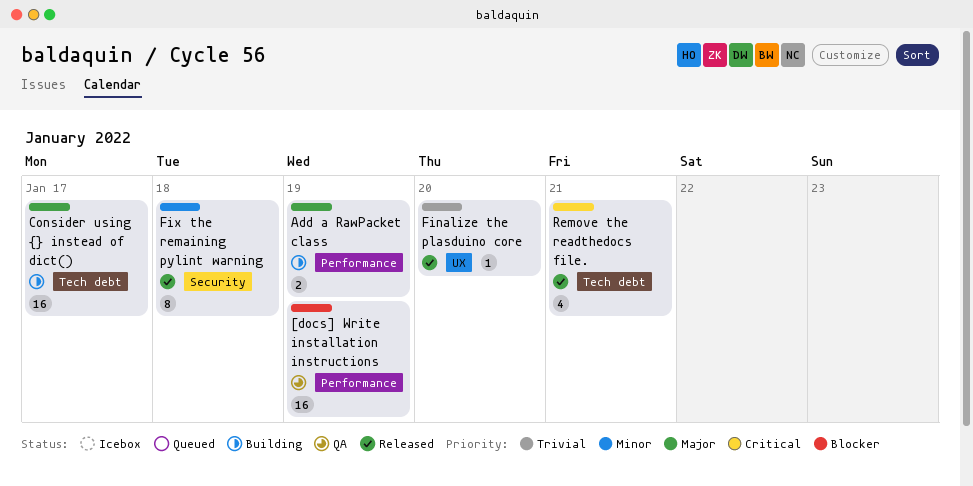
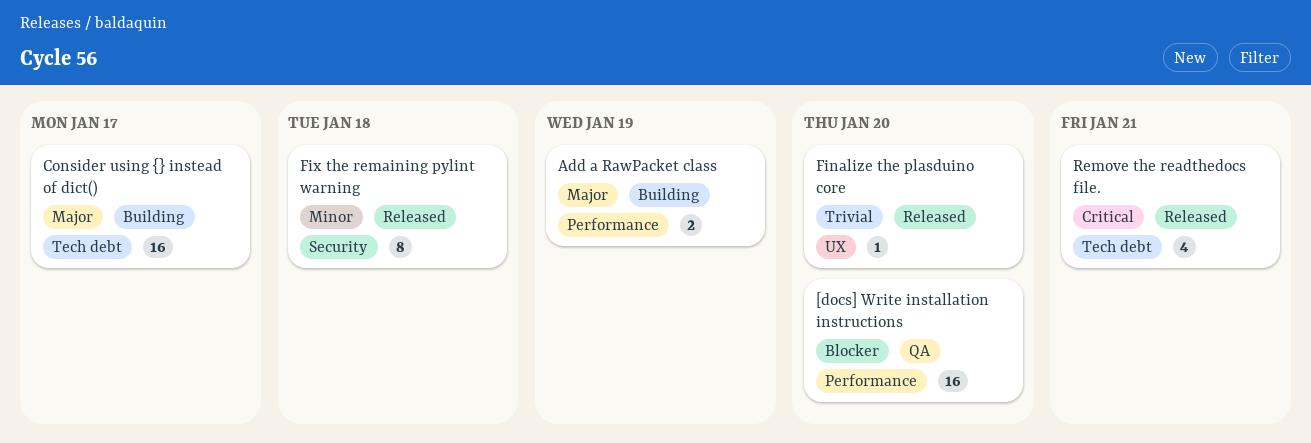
[docs] Write installation instructions, due: Jan 19 -> Jan 20

